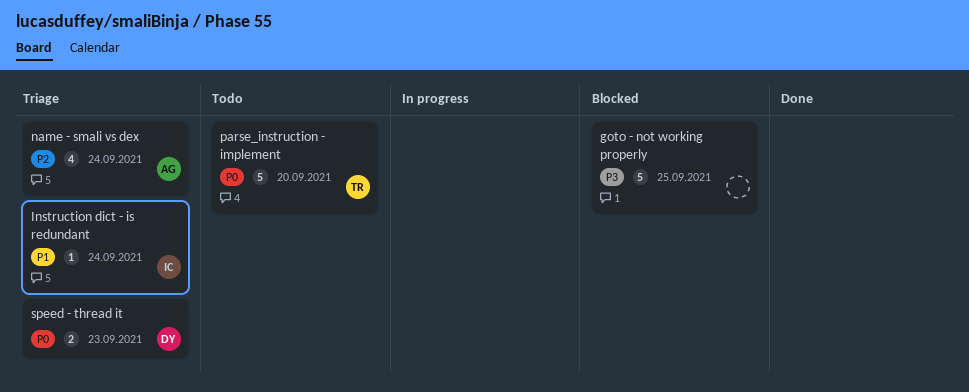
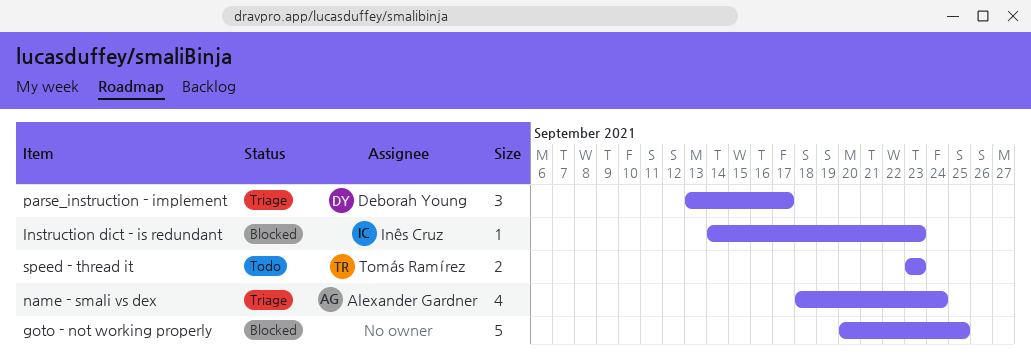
Instruction dict - is redundant, status: Triage -> Blocked
Instruction dict - is redundant, due: Sep 24 -> Sep 23
parse_instruction - implement, status: Todo -> Triage
parse_instruction - implement, owner: Tomás Ramírez -> Deborah Young
parse_instruction - implement, estimate: 5 -> 3
parse_instruction - implement, due: Sep 20 -> Sep 17
speed - thread it, status: Triage -> Todo
speed - thread it, owner: Deborah Young -> Tomás Ramírez

